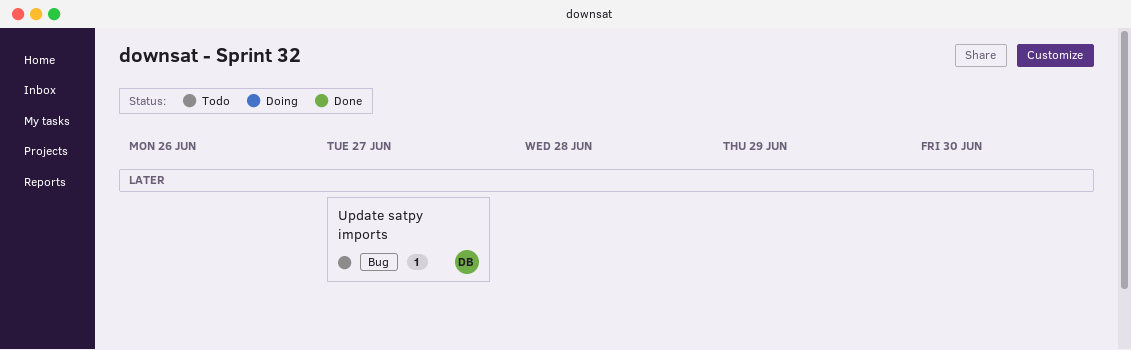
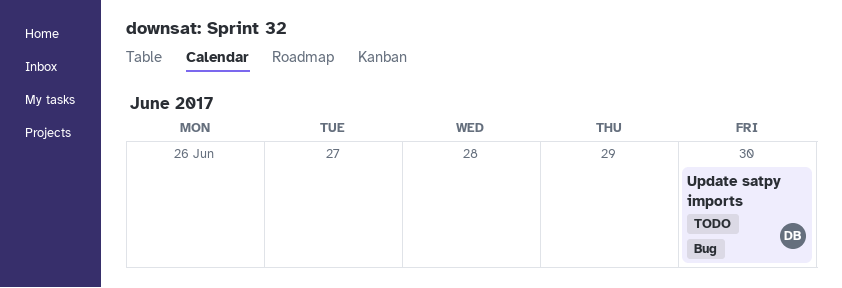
Update satpy imports, due: Jun 27 -> Jun 30

